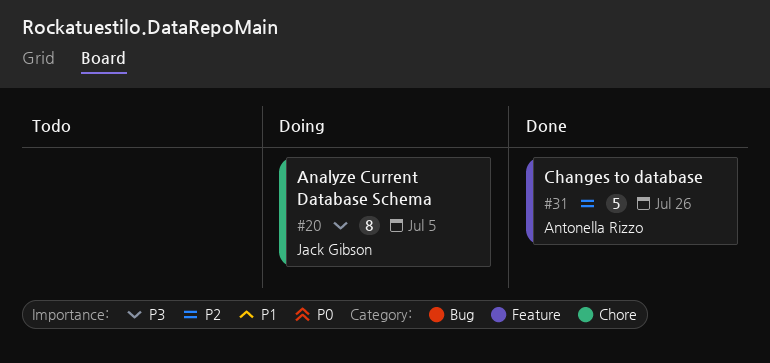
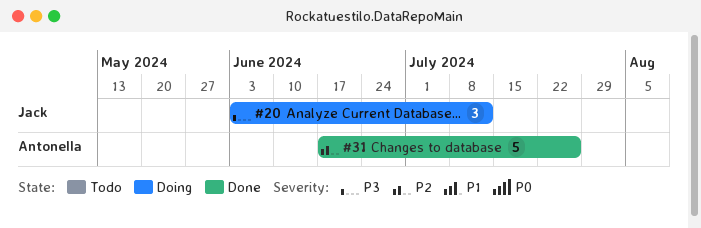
#20, estimate: 8 -> 3
#20, due: Jul 5 -> Jul 12

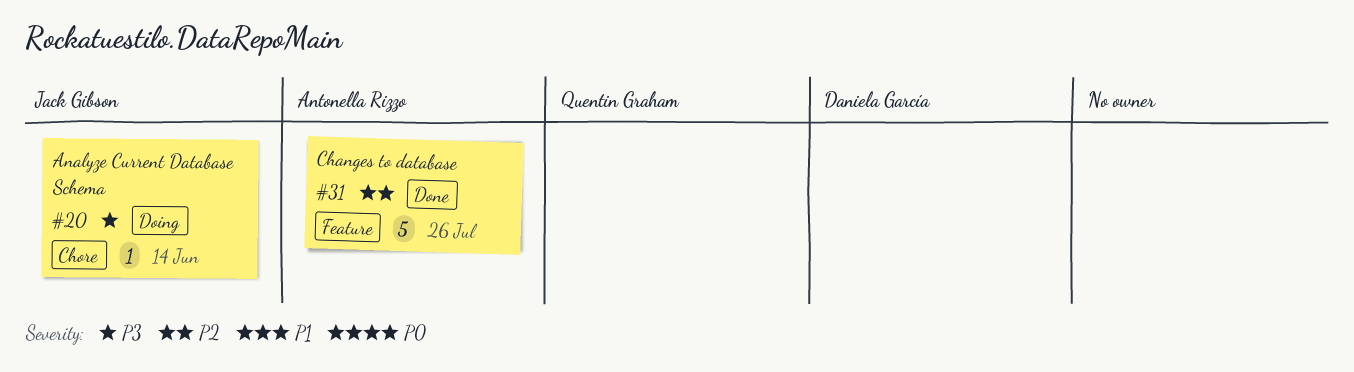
#20, estimate: 3 -> 1
#20, due: Jul 12 -> Jun 14

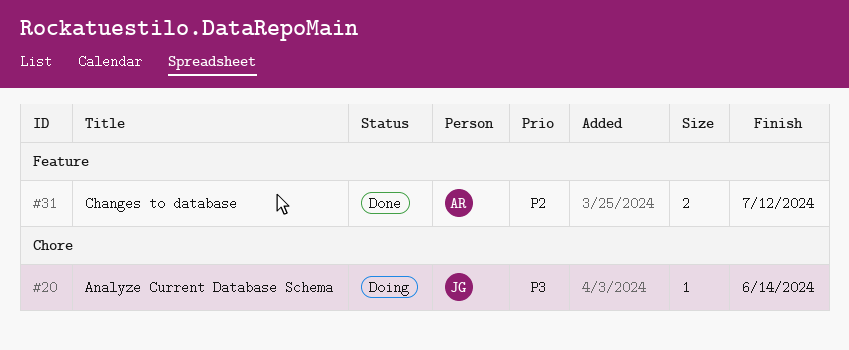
#31, estimate: 5 -> 2
#31, due: Jul 26 -> Jul 12

